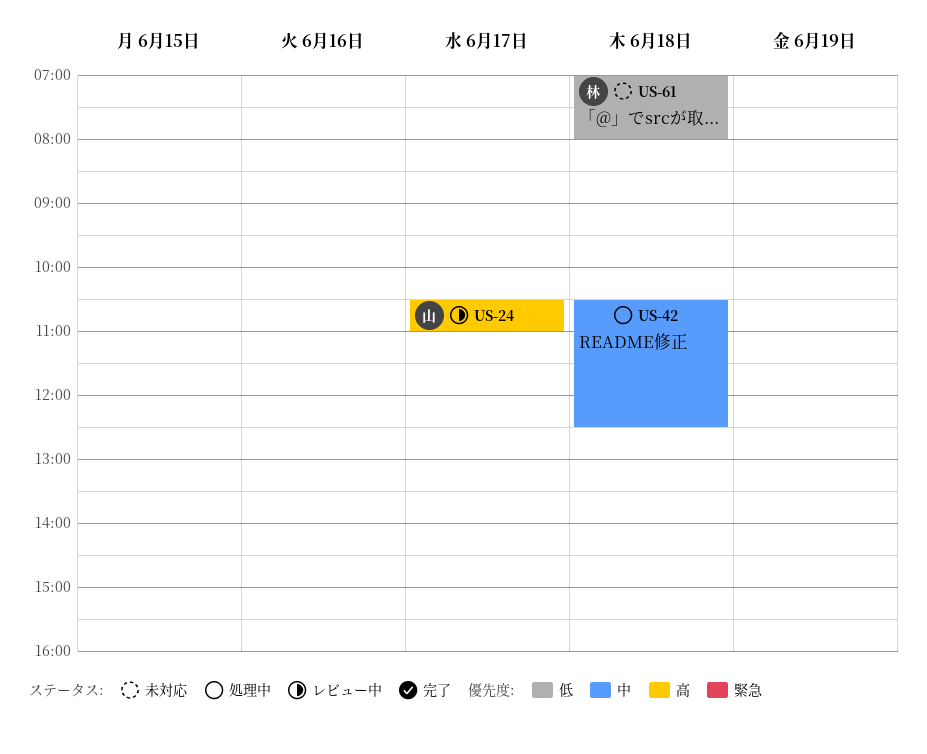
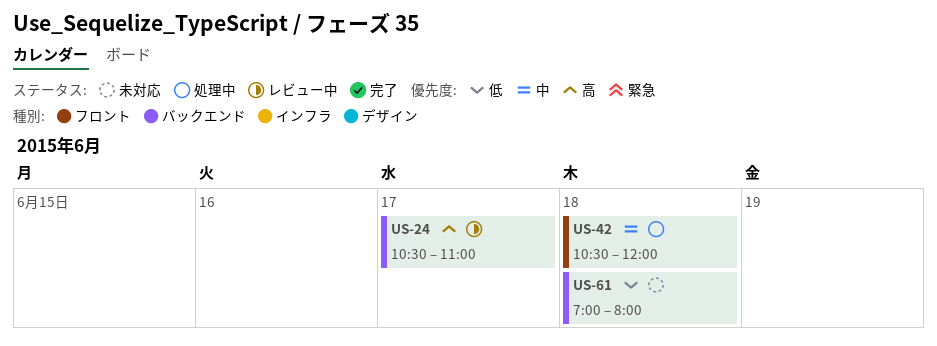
US-42, ends: 12:30 -> 12:00

